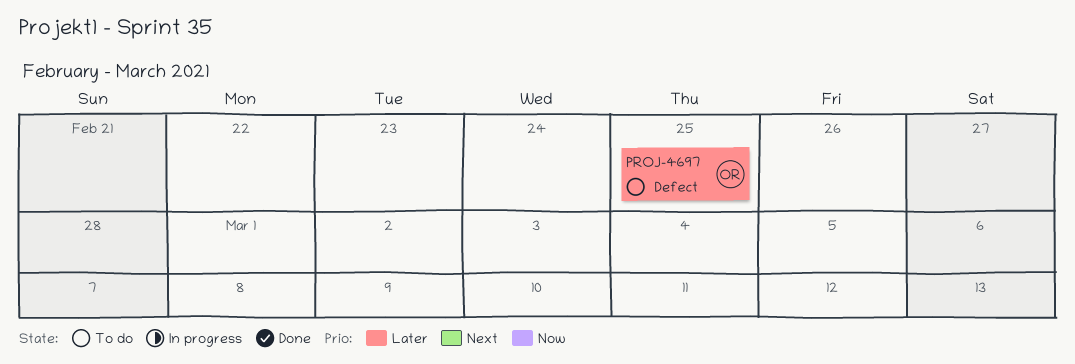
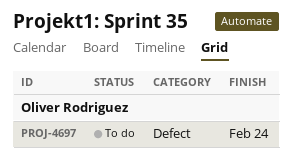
PROJ-4697, due: Feb 25 -> Feb 24

